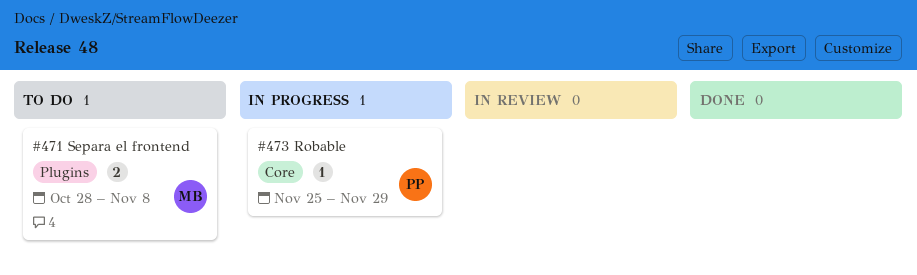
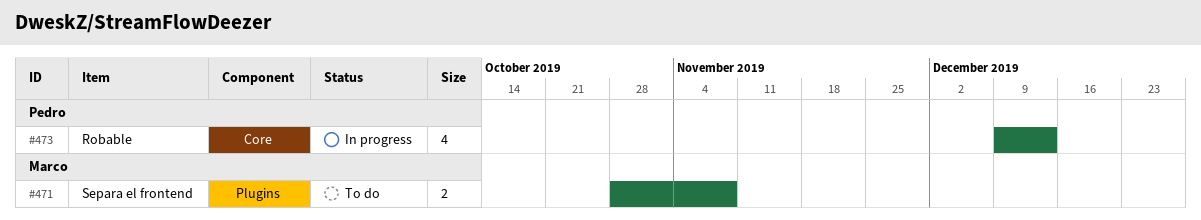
#473, estimate: 1 -> 4
#473, start: Nov 25 -> Dec 9
#473, due: Nov 29 -> Dec 13

